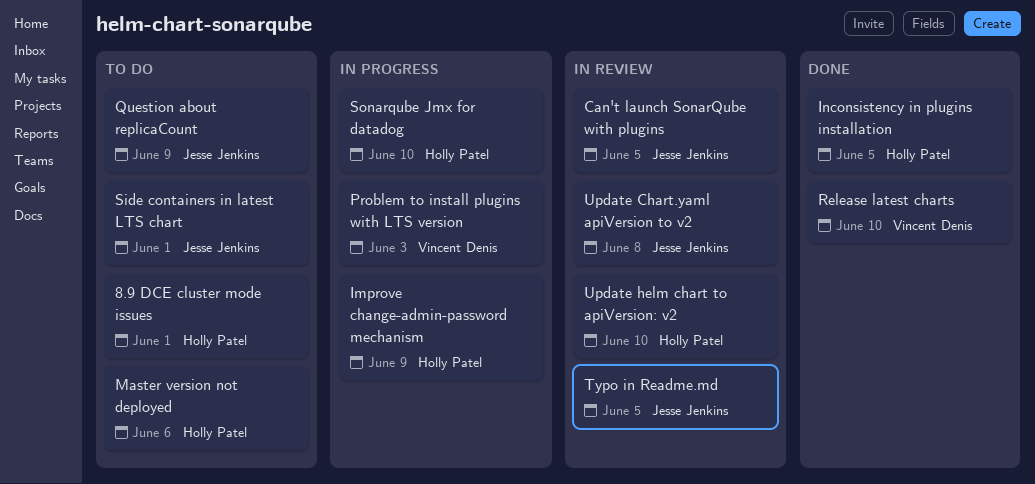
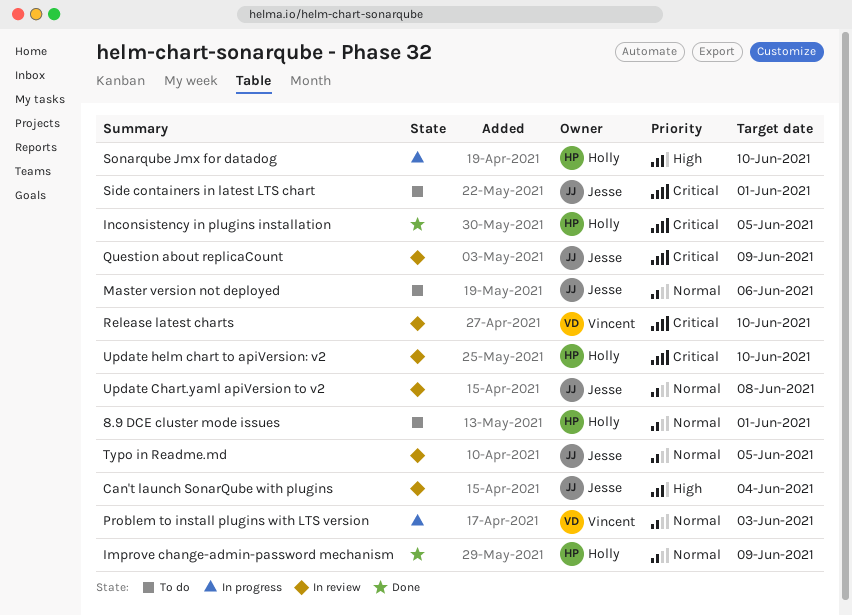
Can't launch SonarQube with plugins, due: Jun 5 -> Jun 4
Improve change-admin-password mechanism, status: In progress -> Done
Master version not deployed, owner: Holly Patel -> Jesse Jenkins
Question about replicaCount, status: To do -> In review
Release latest charts, status: Done -> In review

